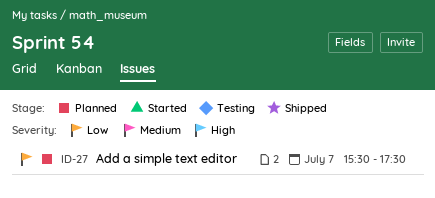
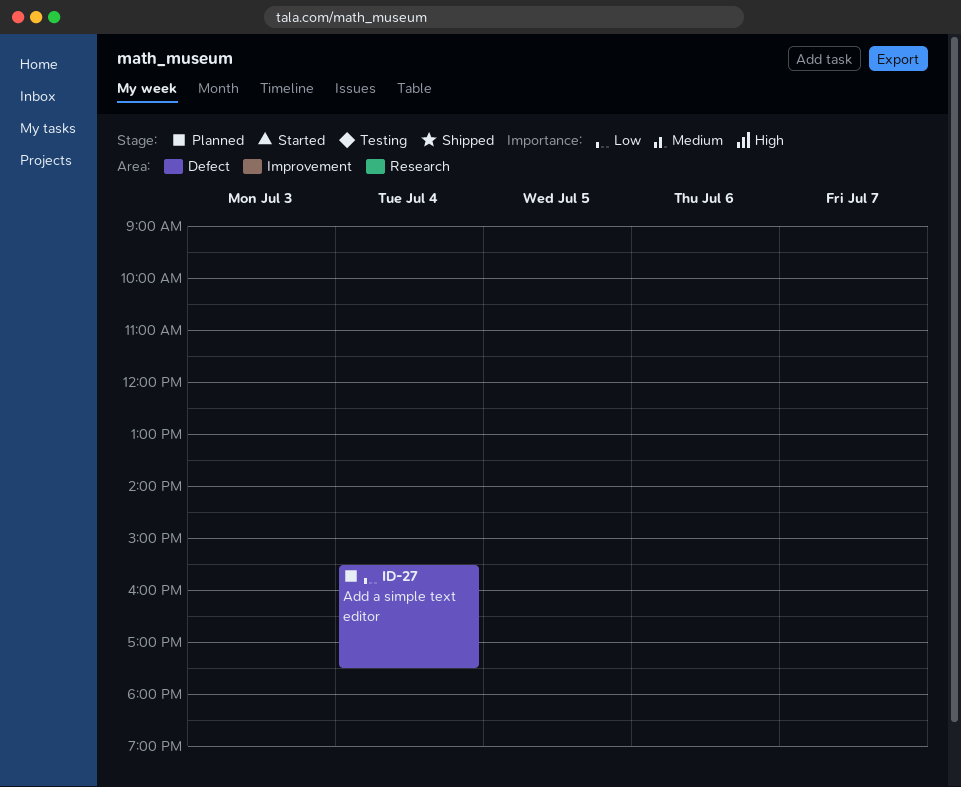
ID-27, day: Jul 7 -> Jul 4

